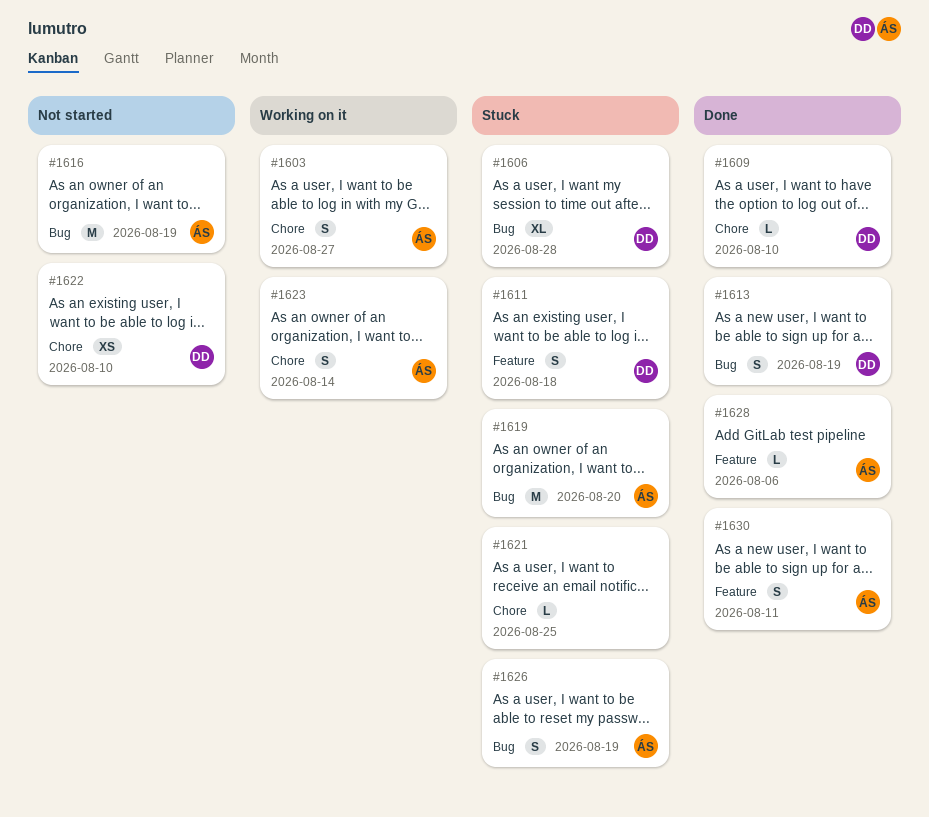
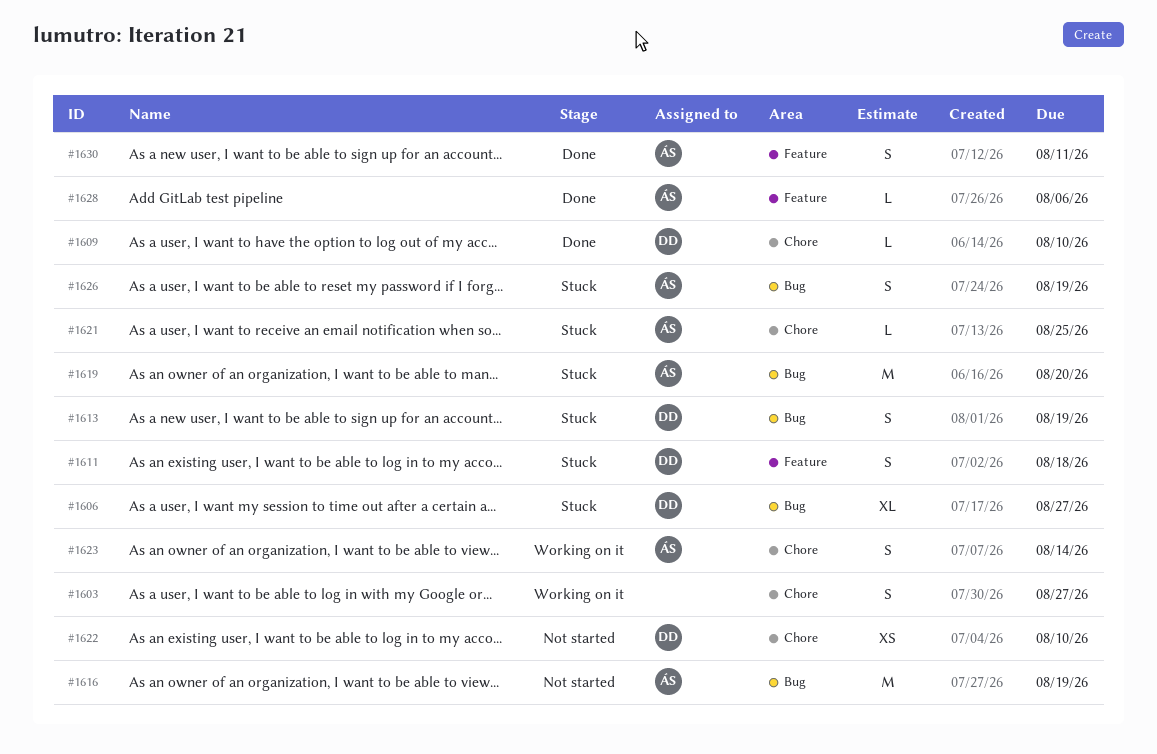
#1603, owner: ÁS -> none
#1606, due: Aug 28 -> Aug 27
#1613, status: Done -> Stuck
#1621, owner: none -> ÁS

